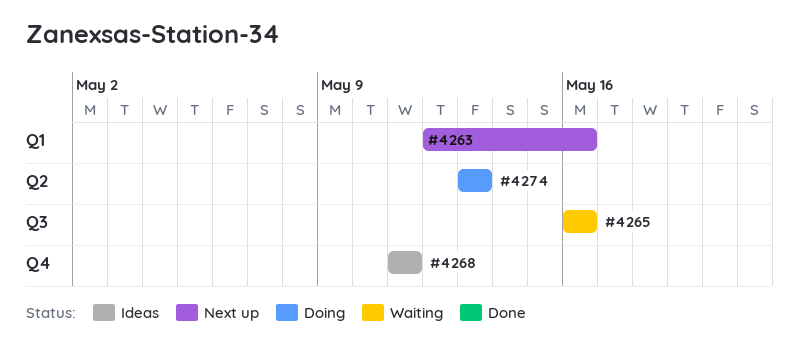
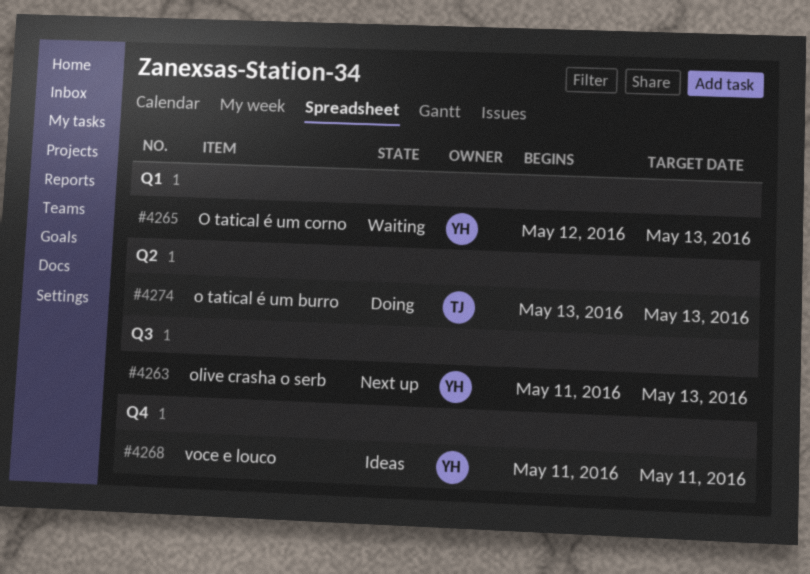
#4263, label: Q1 -> Q3
#4263, start: May 12 -> May 11
#4263, due: May 16 -> May 13
#4265, label: Q3 -> Q1
#4265, start: May 16 -> May 12
#4265, due: May 16 -> May 13

